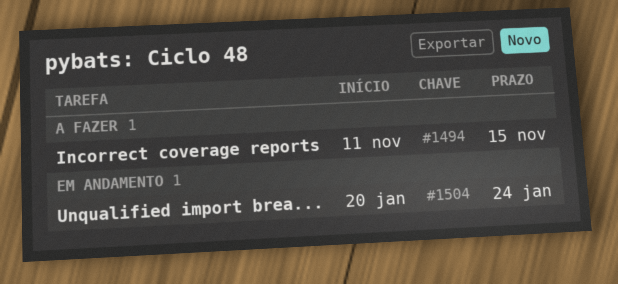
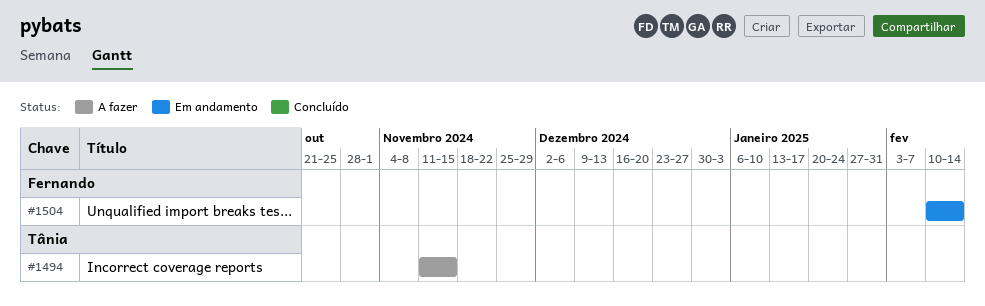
#1504, start: Jan 20 -> Feb 10
#1504, due: Jan 24 -> Feb 14

